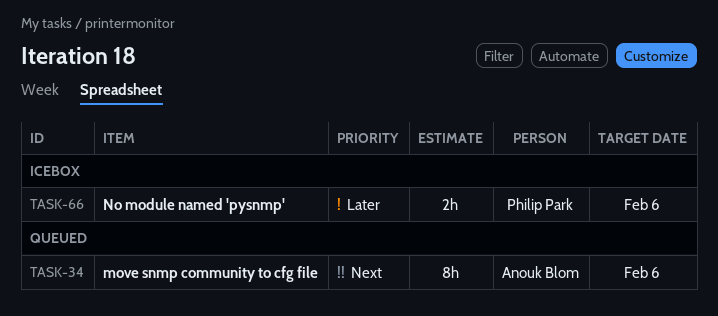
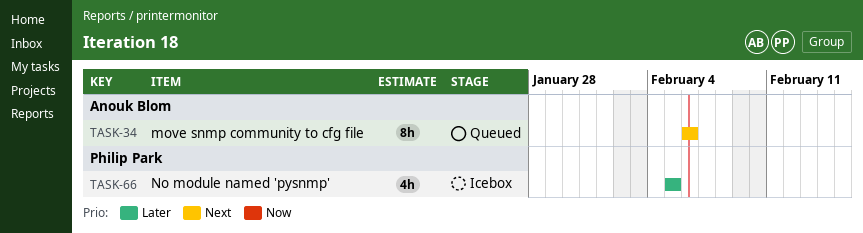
TASK-66, estimate: 2h -> 4h
TASK-66, due: Feb 6 -> Feb 5

